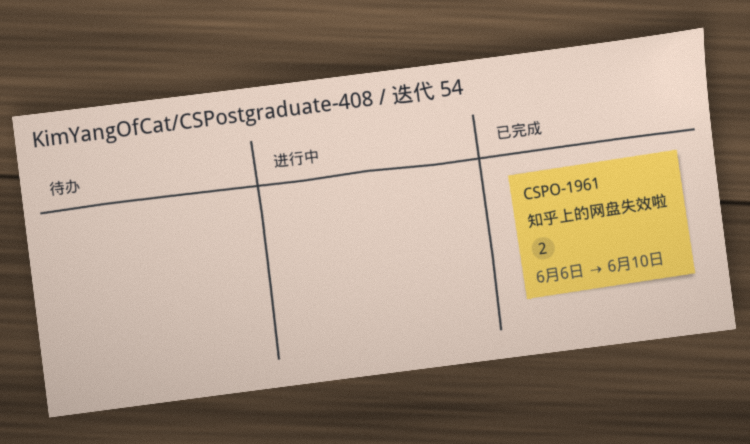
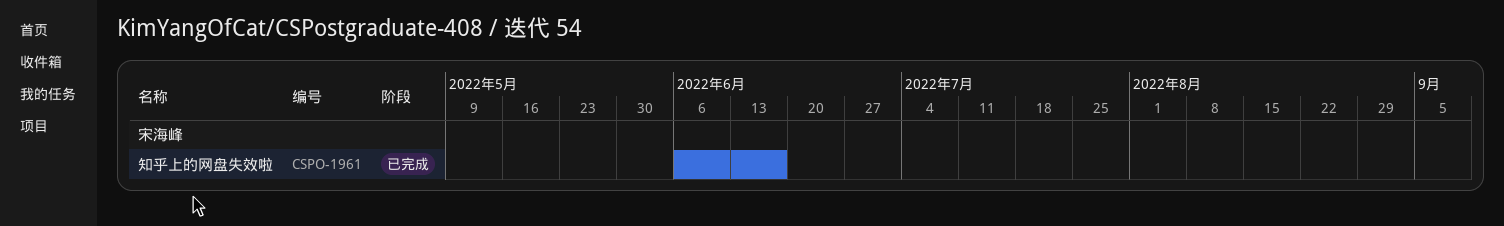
CSPO-1961, due: Jun 10 -> Jun 17

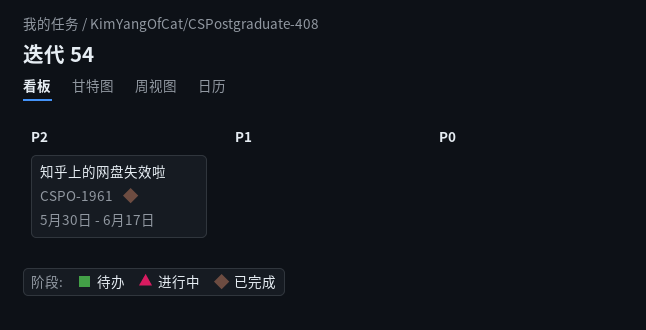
CSPO-1961, start: Jun 6 -> May 30

